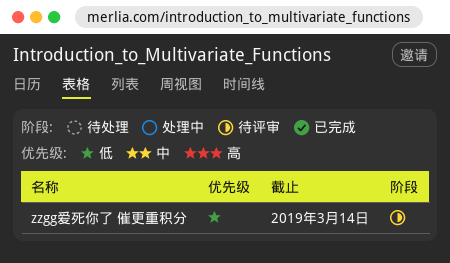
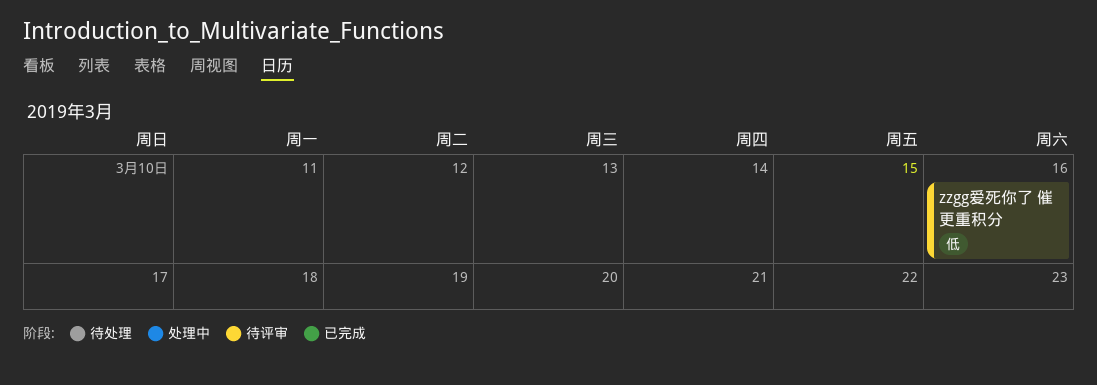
zzgg爱死你了 催更重积分, due: Mar 14 -> Mar 16

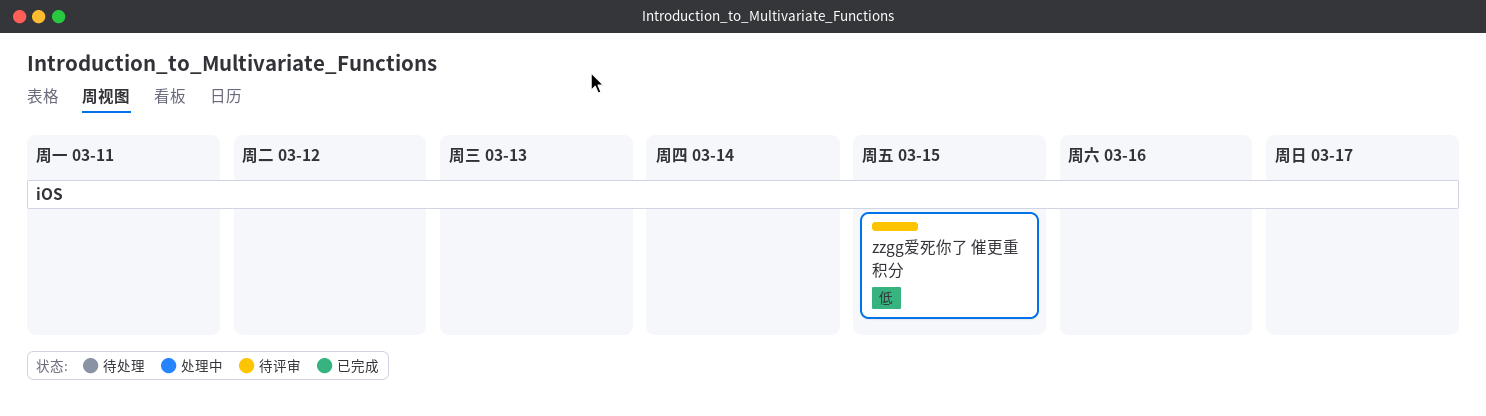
zzgg爱死你了 催更重积分, due: Mar 16 -> Mar 15

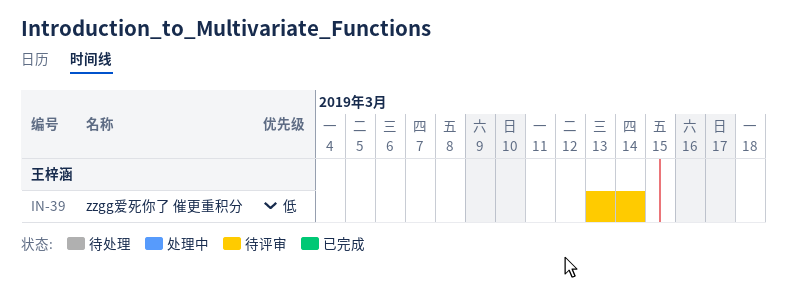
zzgg爱死你了 催更重积分, due: Mar 15 -> Mar 14

